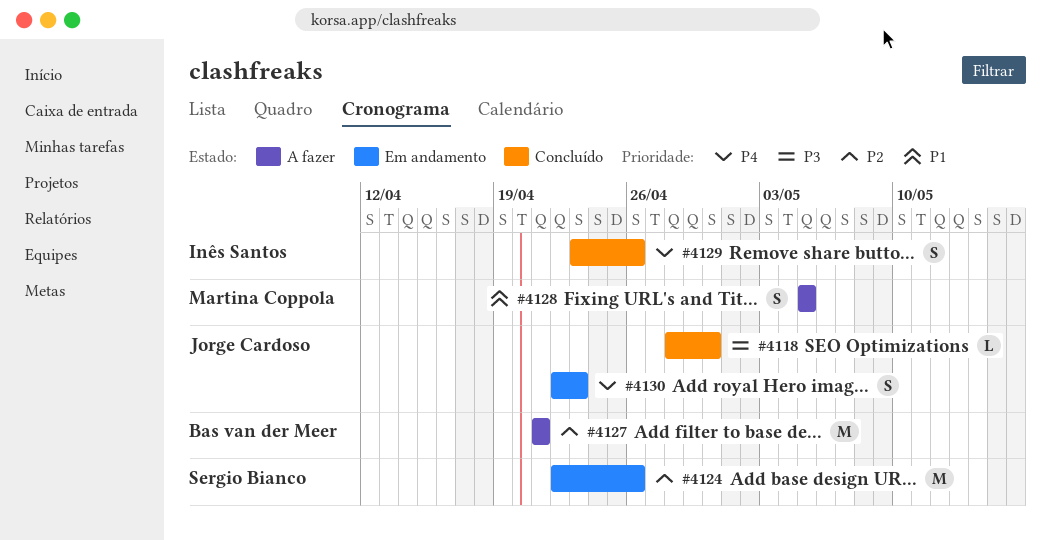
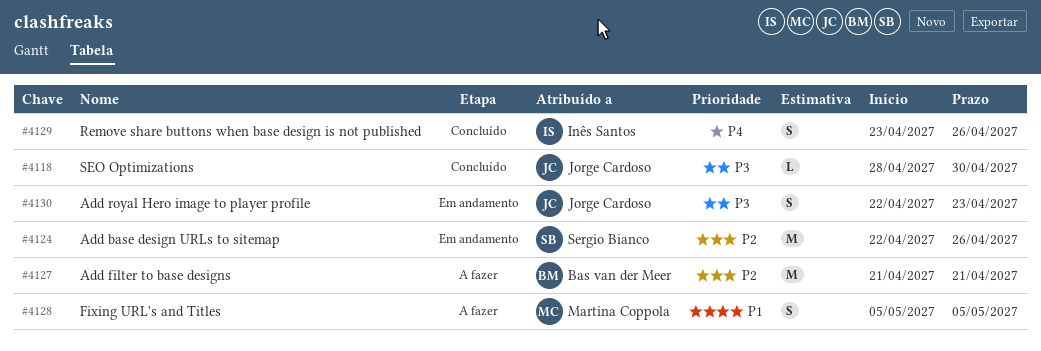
#4130, priority: P4 -> P3

